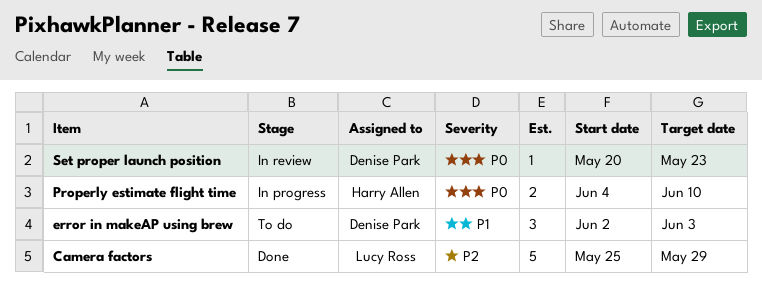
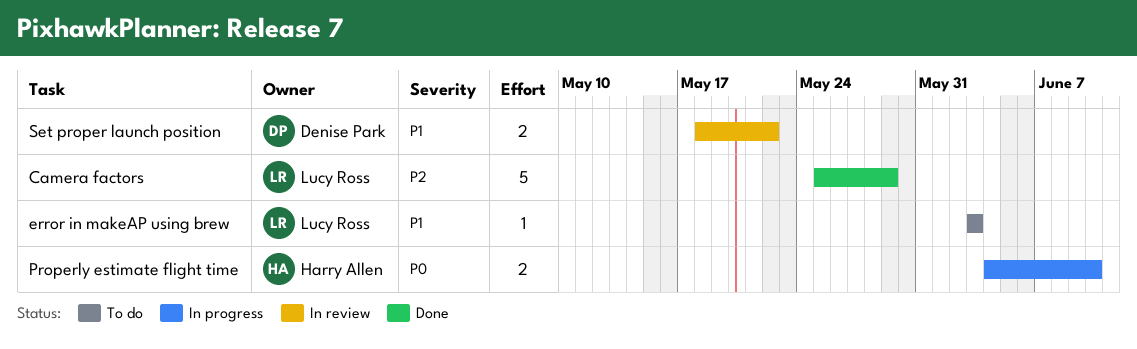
error in makeAP using brew, owner: Denise Park -> Lucy Ross
error in makeAP using brew, estimate: 3 -> 1
error in makeAP using brew, start: Jun 2 -> Jun 3
Set proper launch position, priority: P0 -> P1
Set proper launch position, estimate: 1 -> 2
Set proper launch position, start: May 20 -> May 18
Set proper launch position, due: May 23 -> May 22

